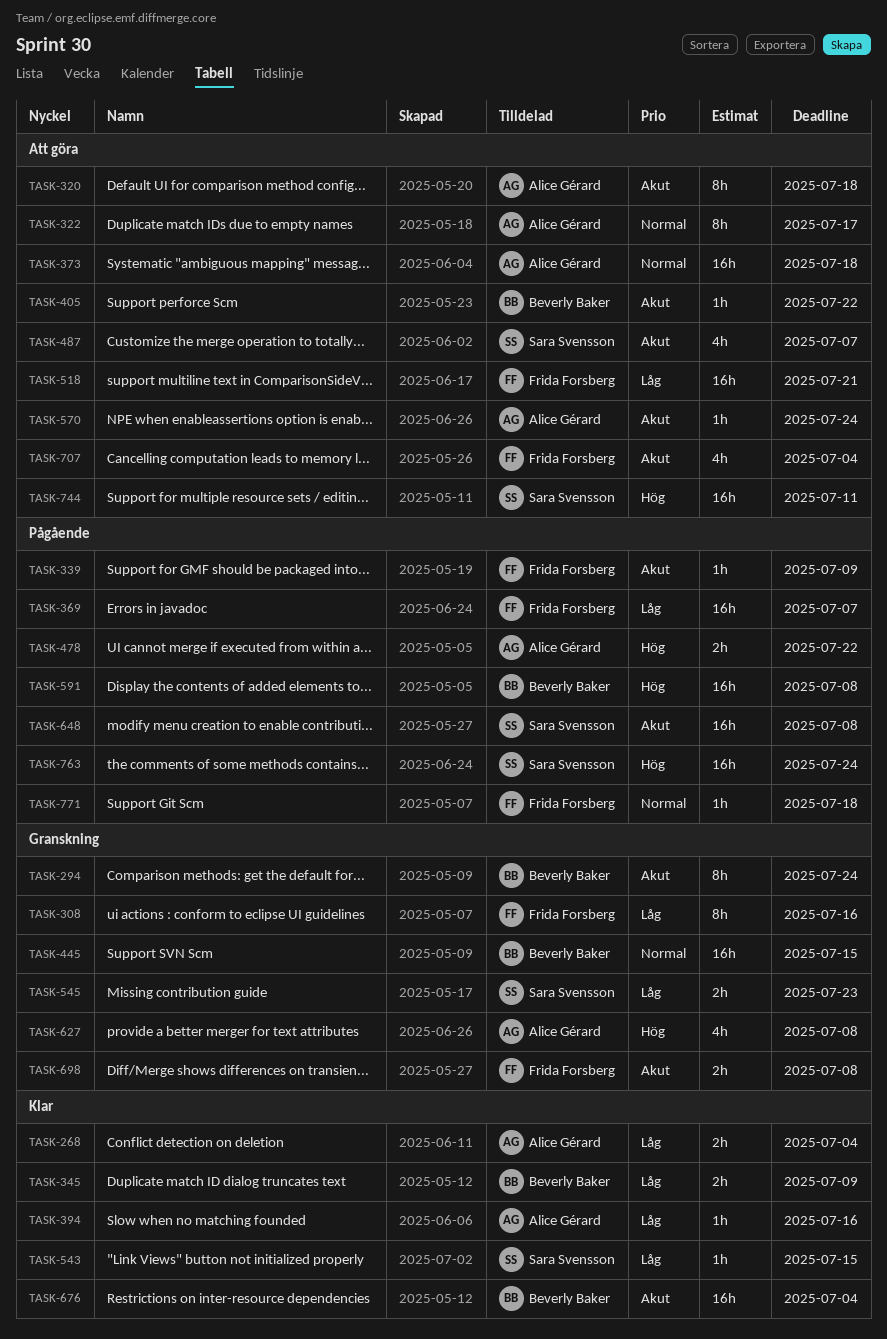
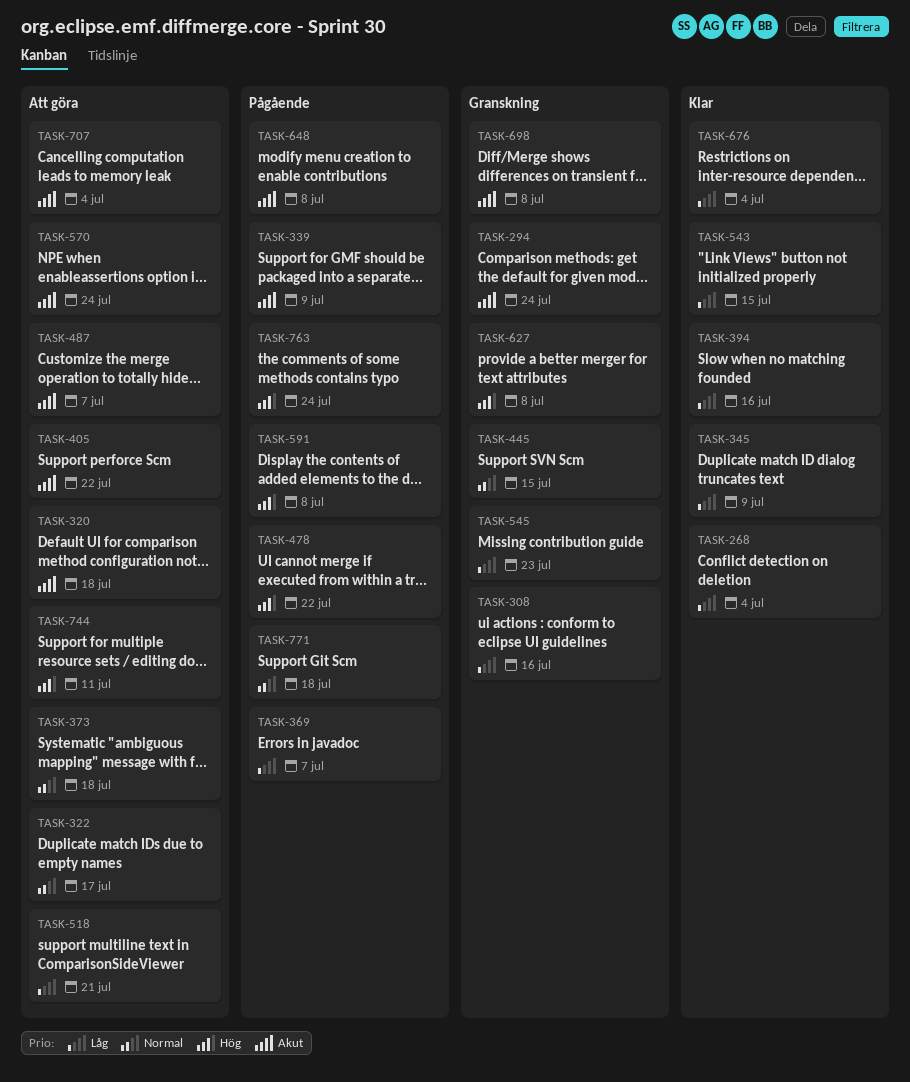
TASK-676, priority: Akut -> Låg

